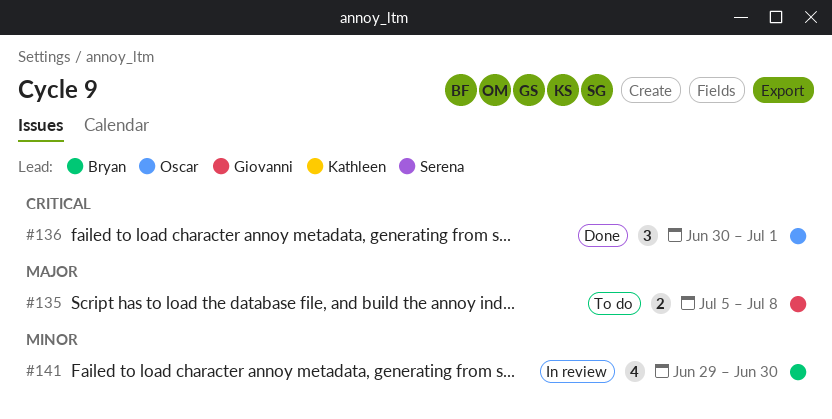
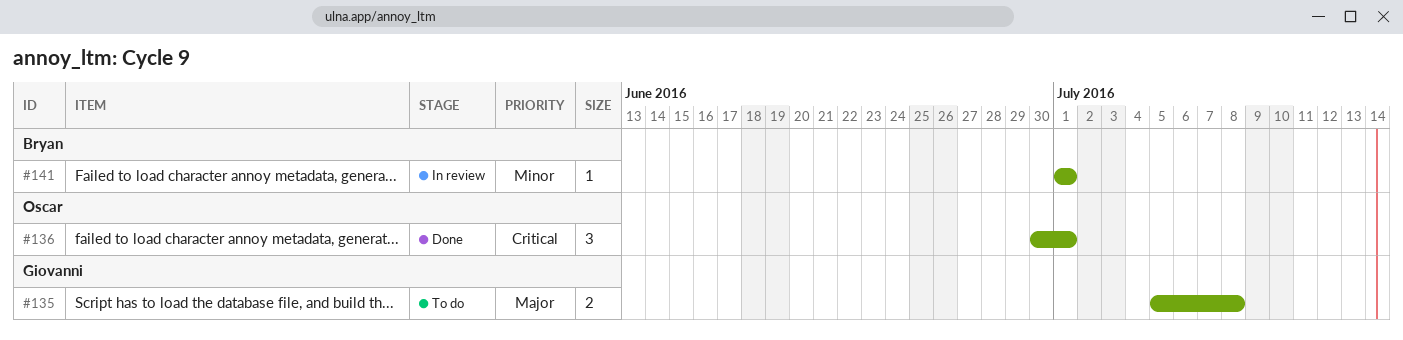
#141, estimate: 4 -> 1
#141, start: Jun 29 -> Jul 1
#141, due: Jun 30 -> Jul 1

